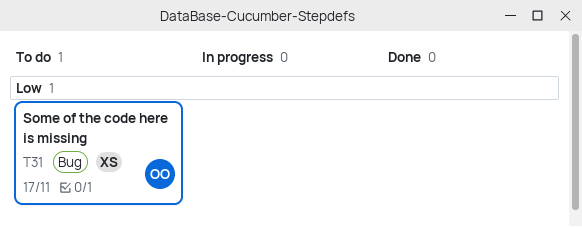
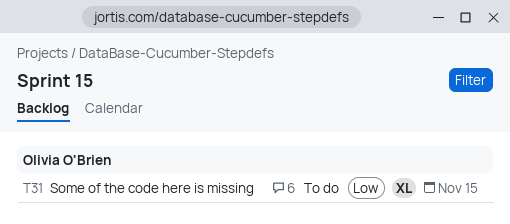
T31, estimate: XS -> XL
T31, due: Nov 17 -> Nov 15

